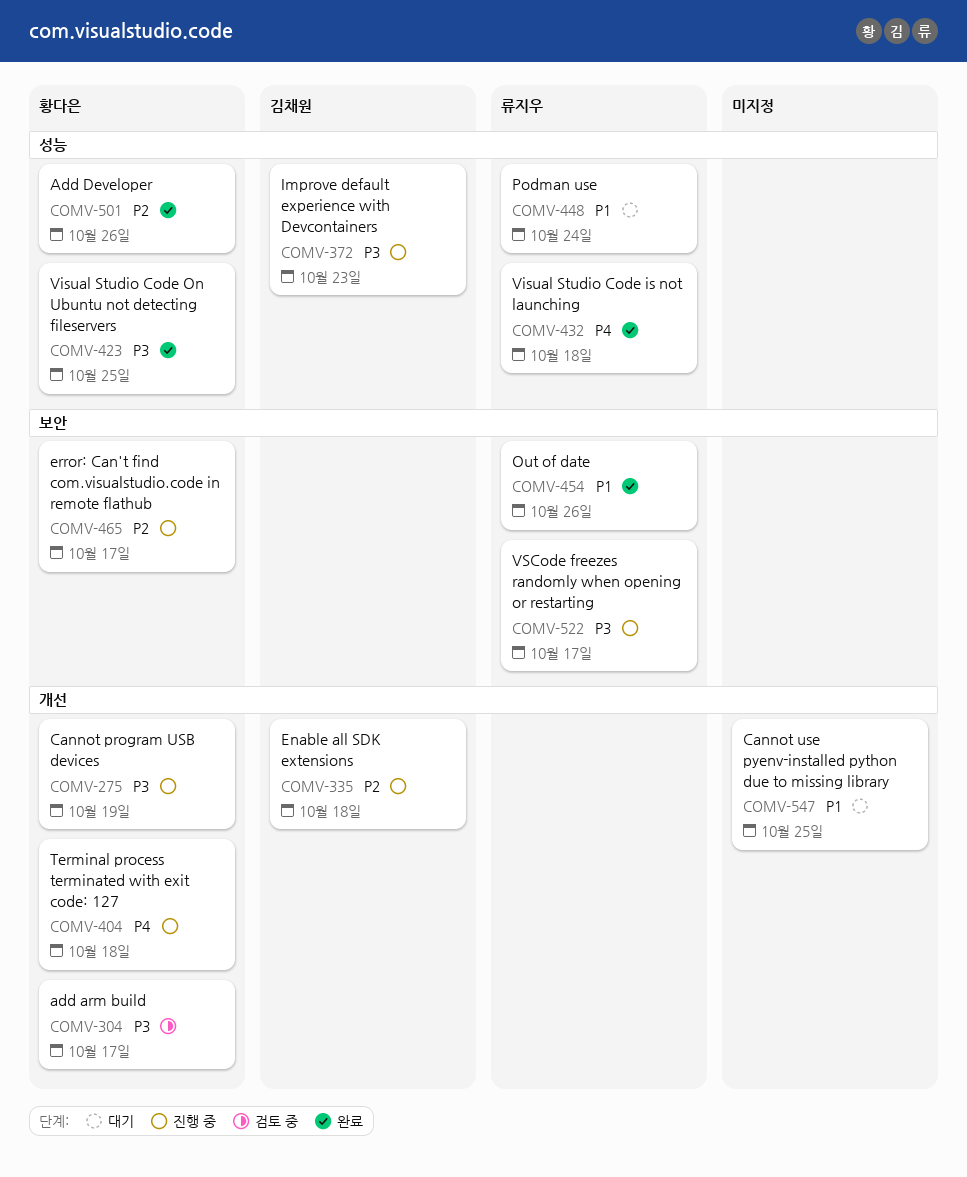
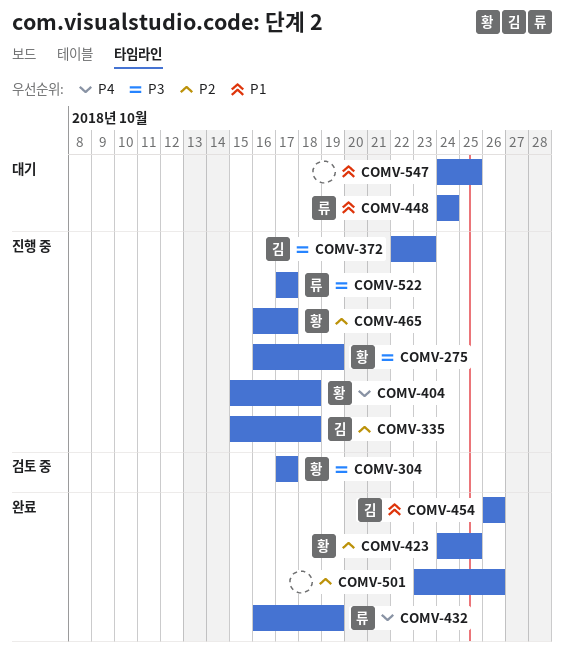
COMV-423, priority: P3 -> P2
COMV-432, due: Oct 18 -> Oct 19
COMV-454, owner: 류지우 -> 김채원
COMV-501, owner: 황다은 -> none

